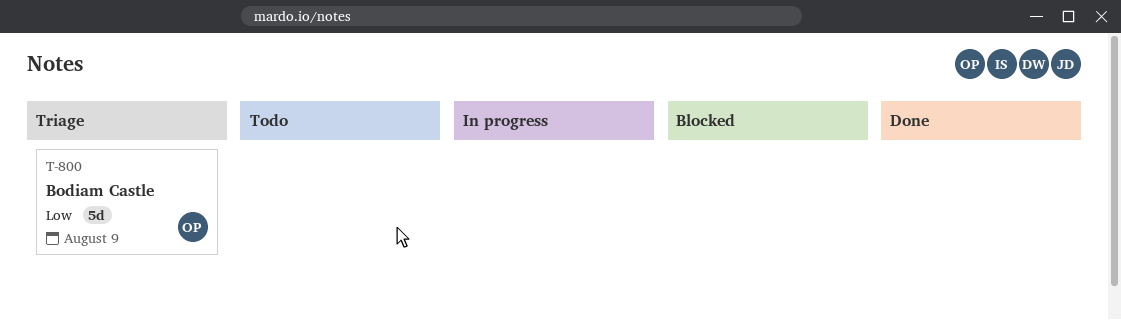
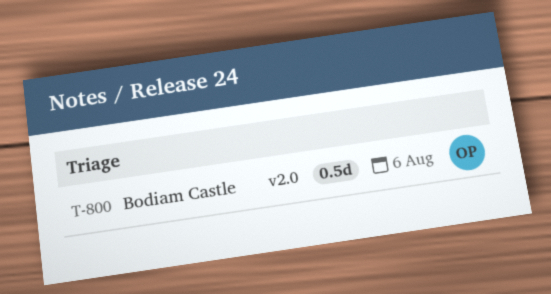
T-800, estimate: 5d -> 0.5d
T-800, due: Aug 9 -> Aug 6

